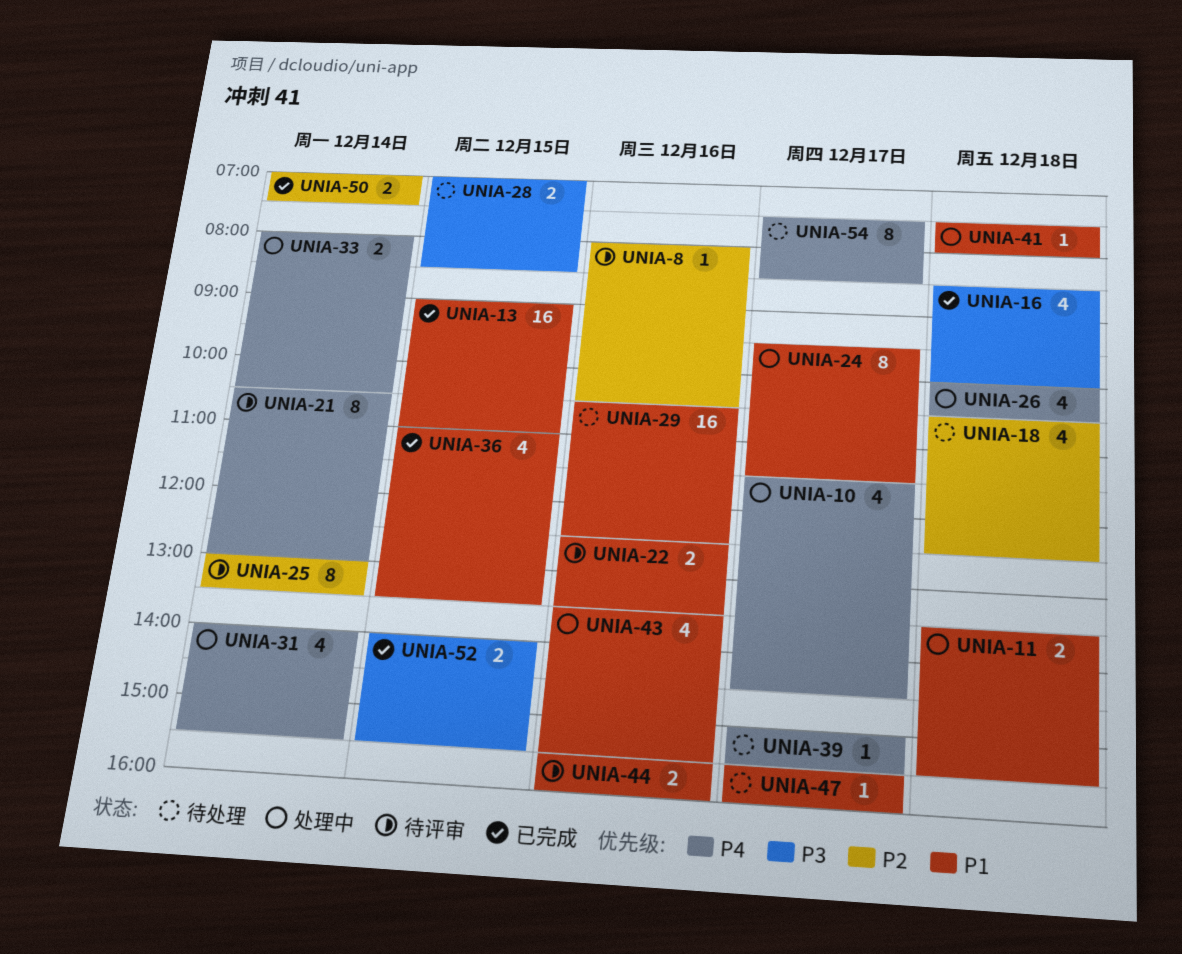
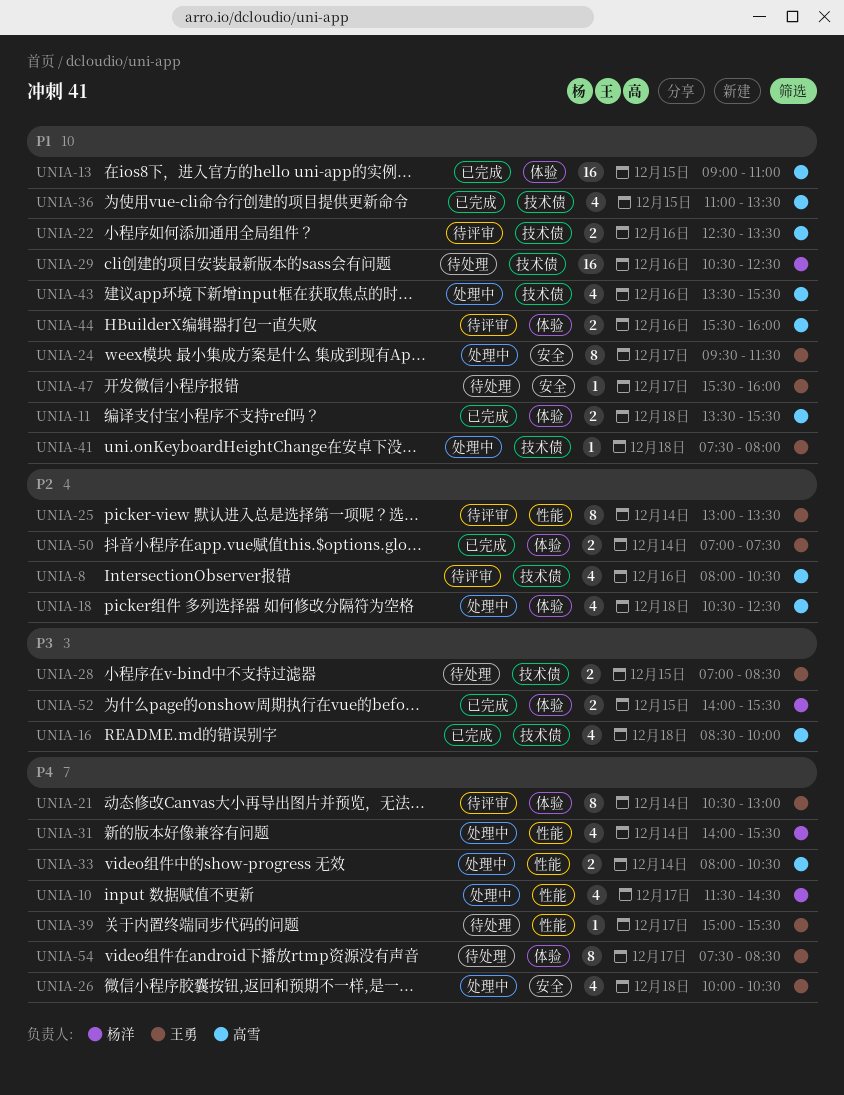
UNIA-8, estimate: 1 -> 4
UNIA-11, status: 处理中 -> 已完成
UNIA-18, status: 待处理 -> 处理中

